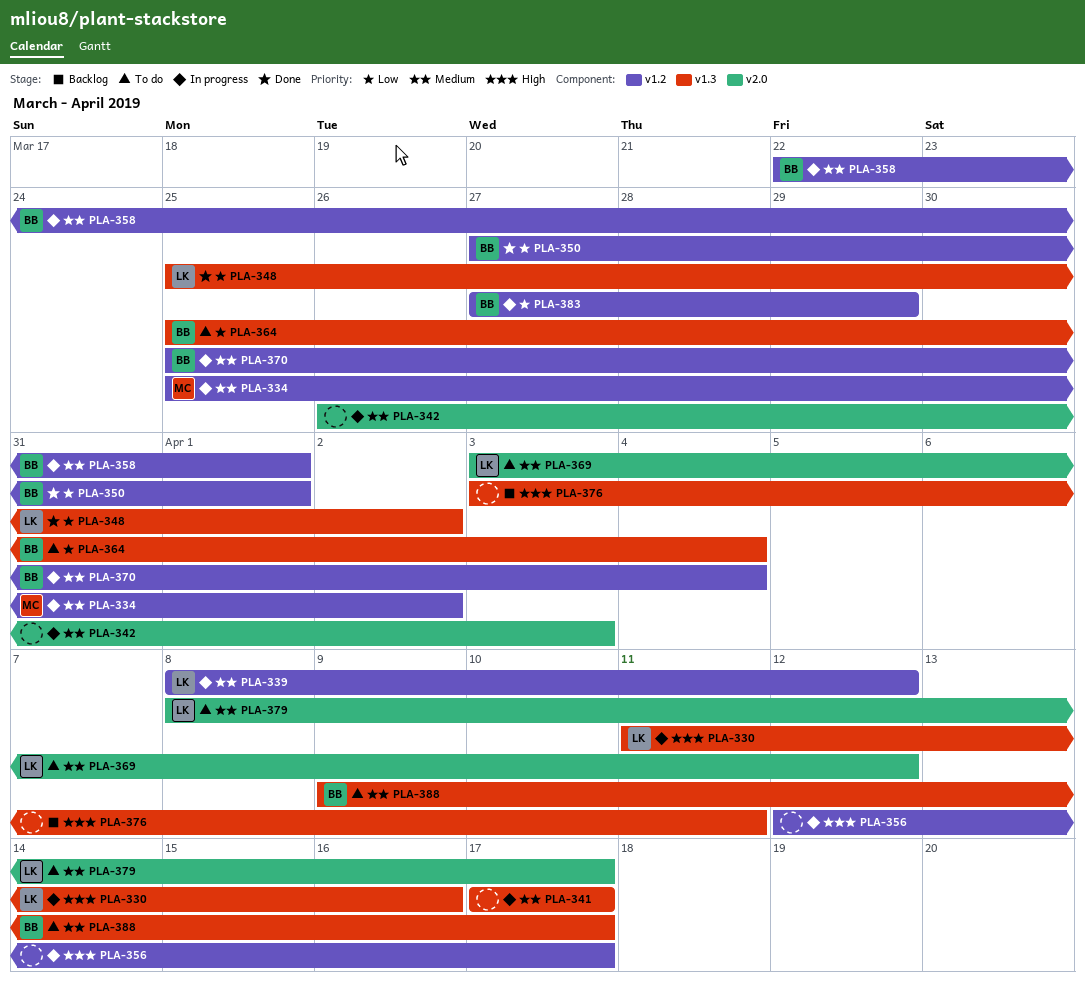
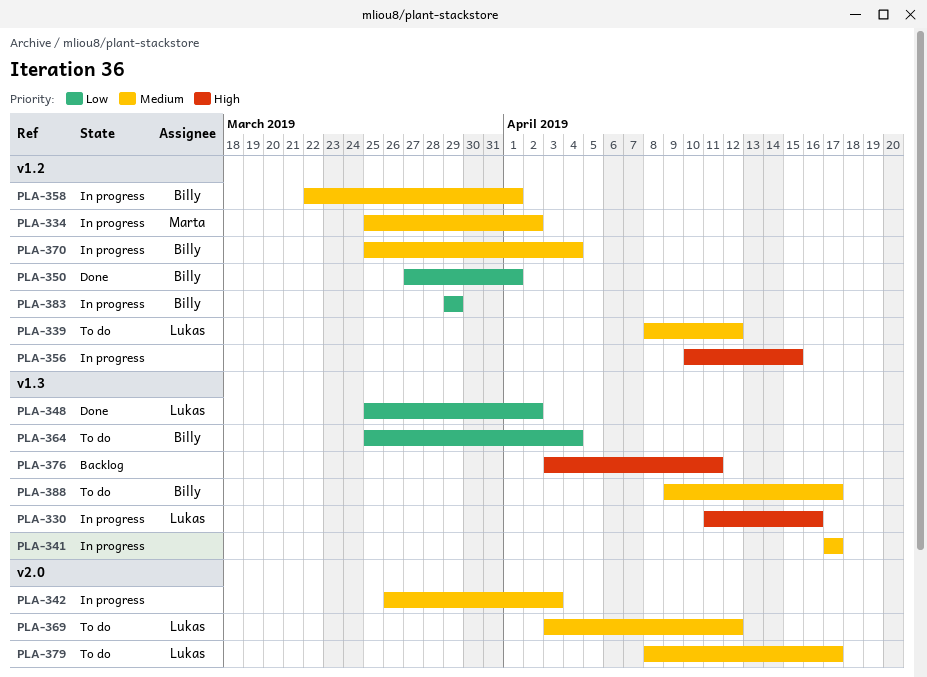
PLA-339, status: In progress -> To do
PLA-356, start: Apr 12 -> Apr 10
PLA-356, due: Apr 17 -> Apr 15
PLA-383, start: Mar 27 -> Mar 29

